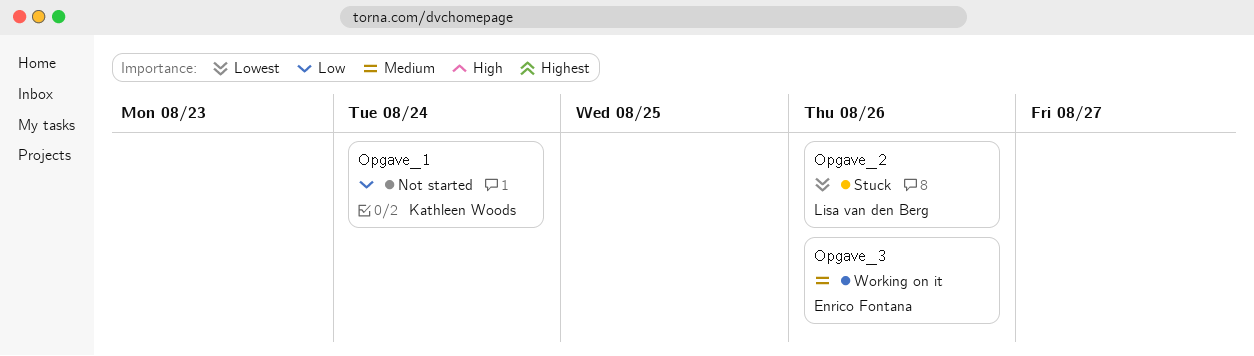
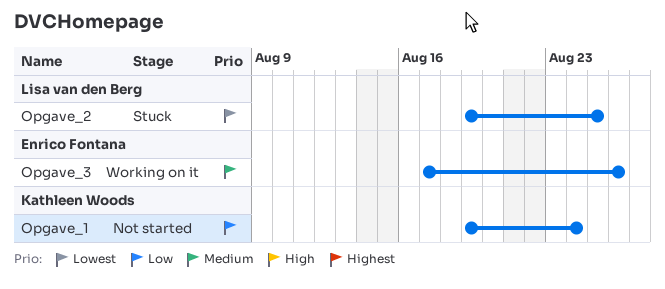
Opgave_2, due: Aug 26 -> Aug 25

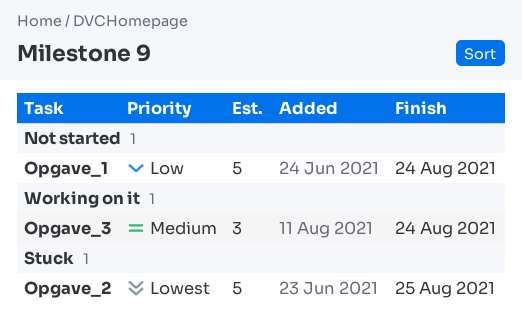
Opgave_3, due: Aug 26 -> Aug 24

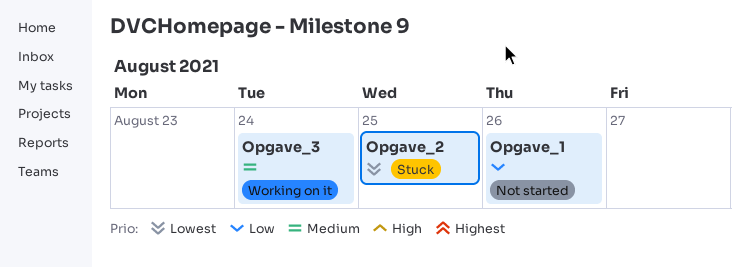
Opgave_1, due: Aug 24 -> Aug 26

